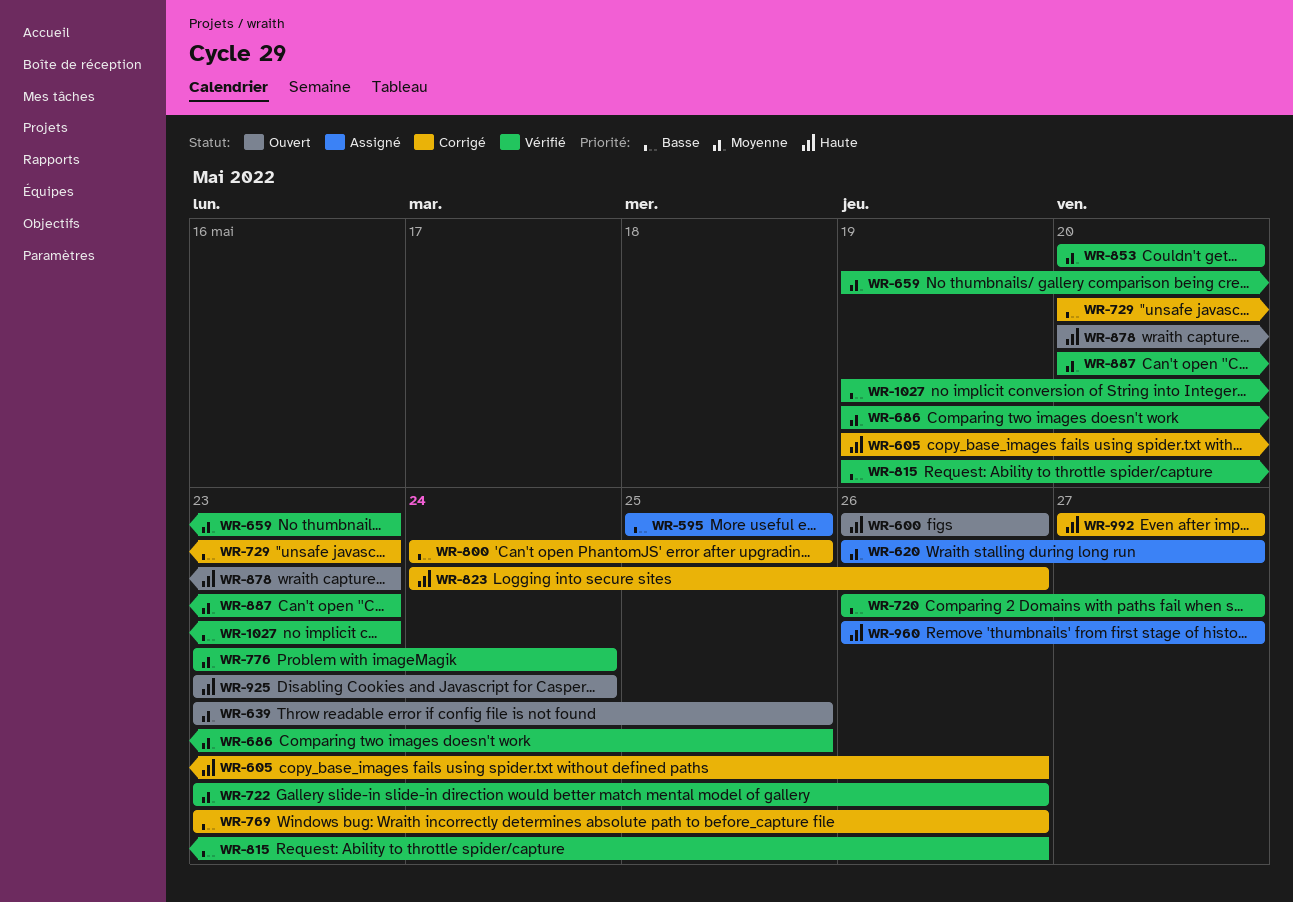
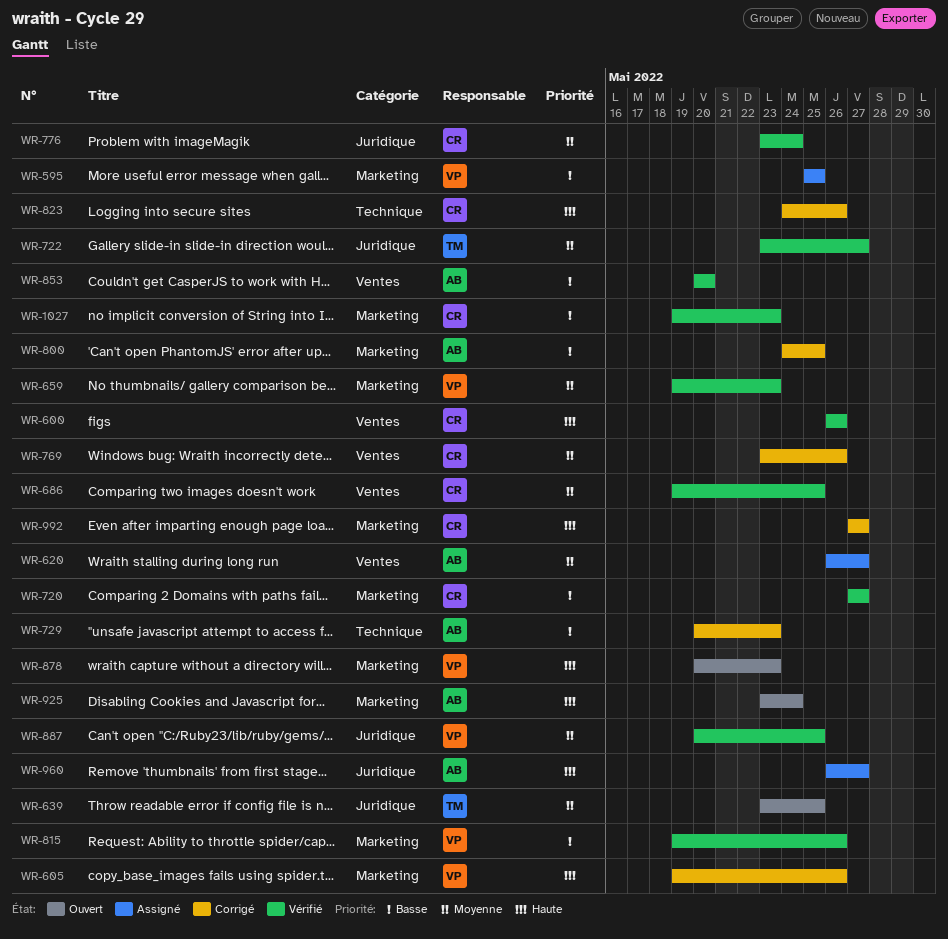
WR-600, status: Ouvert -> Vérifié
WR-720, start: May 26 -> May 27
WR-722, due: May 26 -> May 27
WR-769, priority: Basse -> Moyenne
WR-853, priority: Moyenne -> Basse
WR-887, due: May 23 -> May 25

